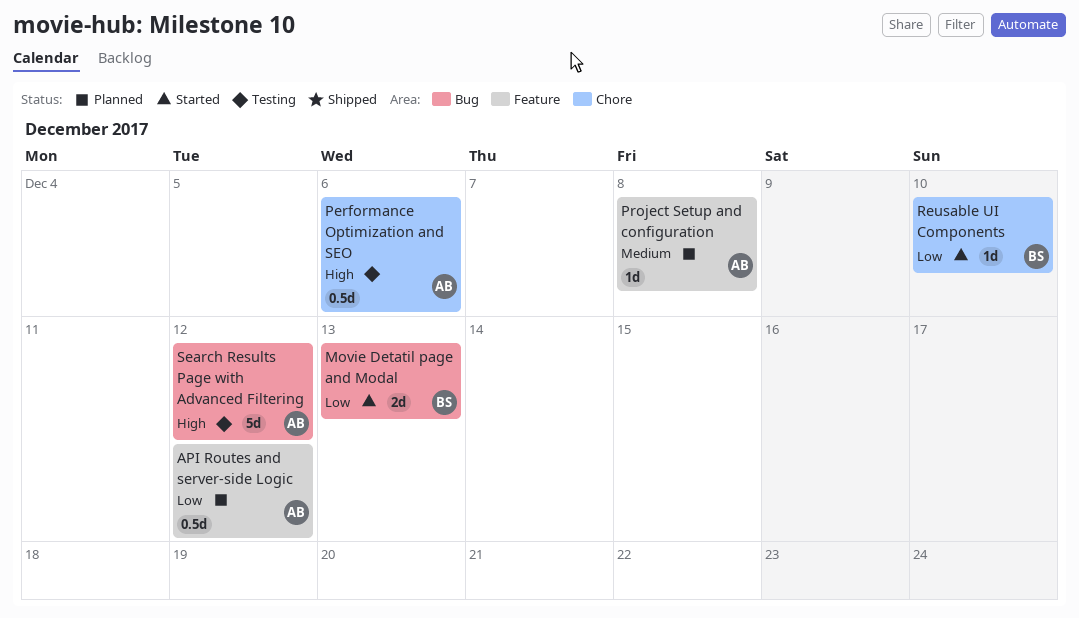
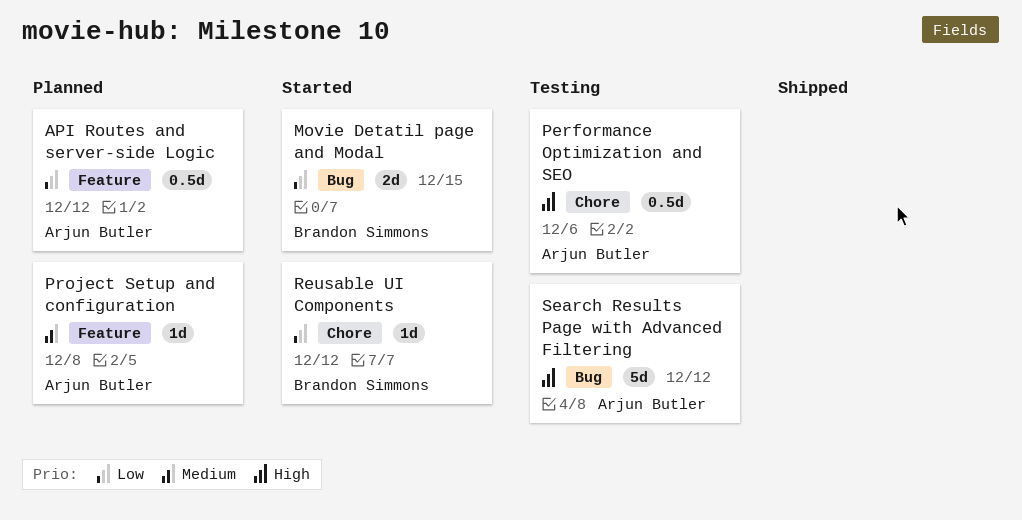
Movie Detatil page and Modal, due: Dec 13 -> Dec 15
Reusable UI Components, due: Dec 10 -> Dec 12

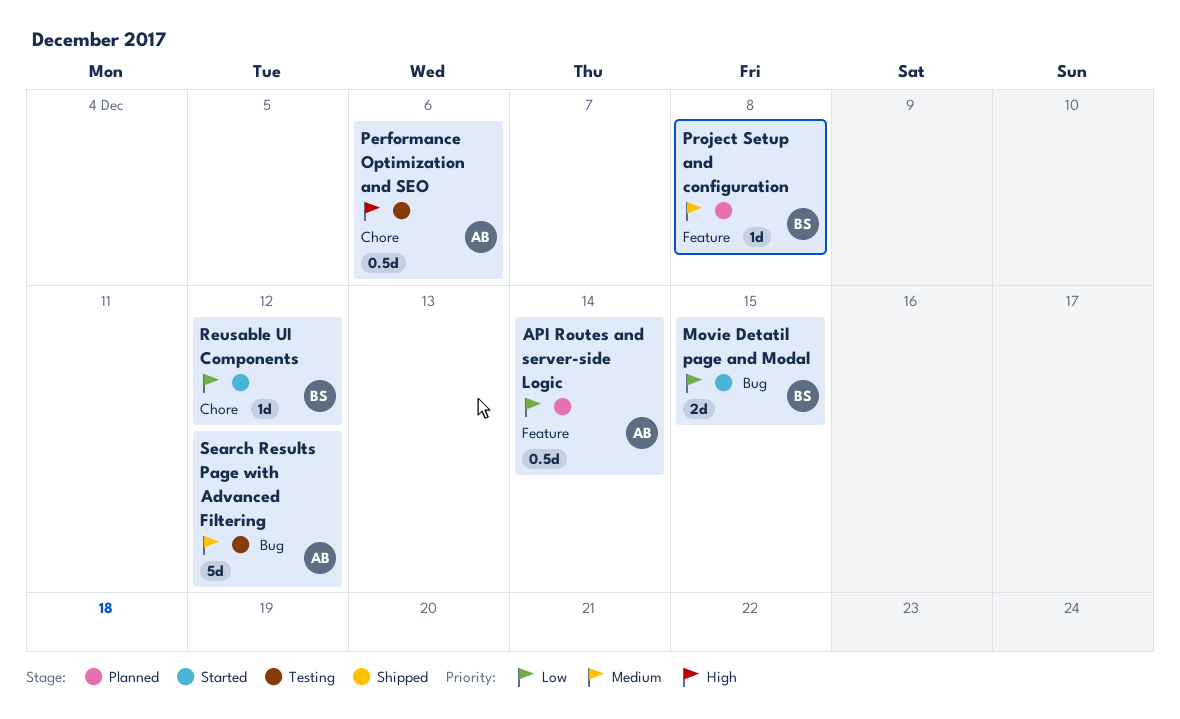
API Routes and server-side Logic, due: Dec 12 -> Dec 14
Project Setup and configuration, owner: Arjun Butler -> Brandon Simmons
Search Results Page with Advanced Filtering, priority: High -> Medium

